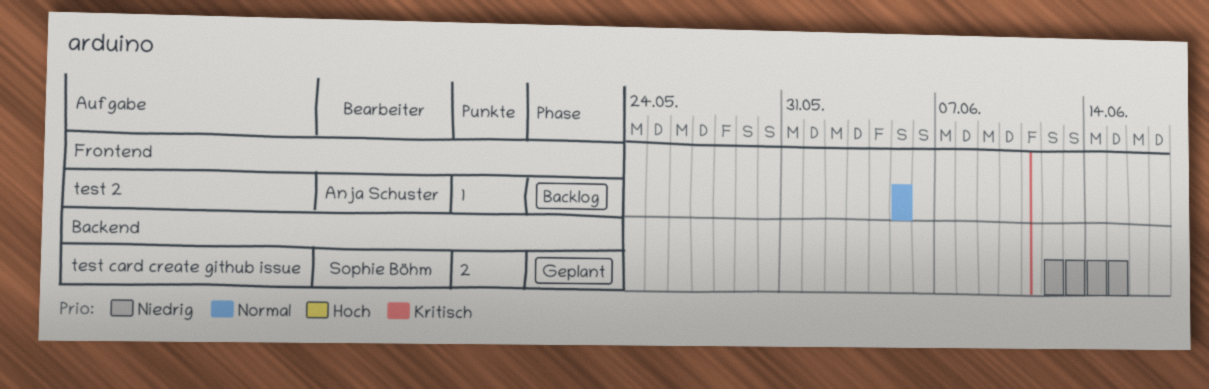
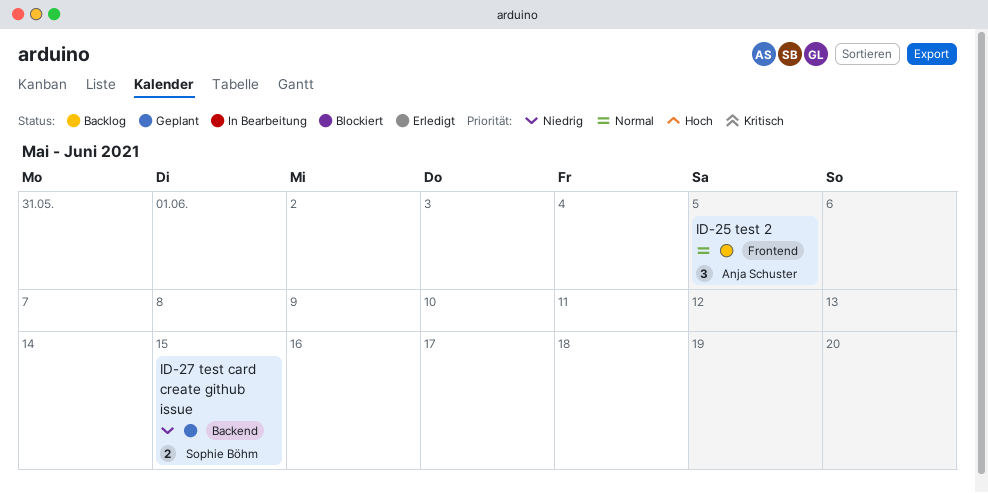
test 2, estimate: 1 -> 3

